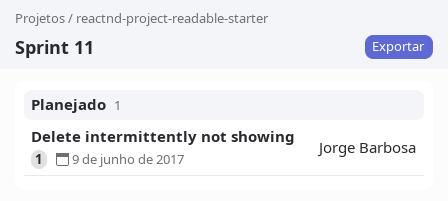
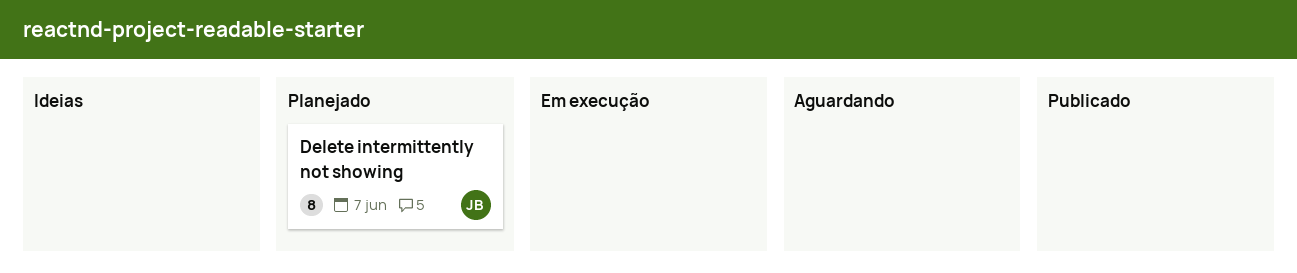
Delete intermittently not showing, estimate: 1 -> 8
Delete intermittently not showing, due: Jun 9 -> Jun 7

